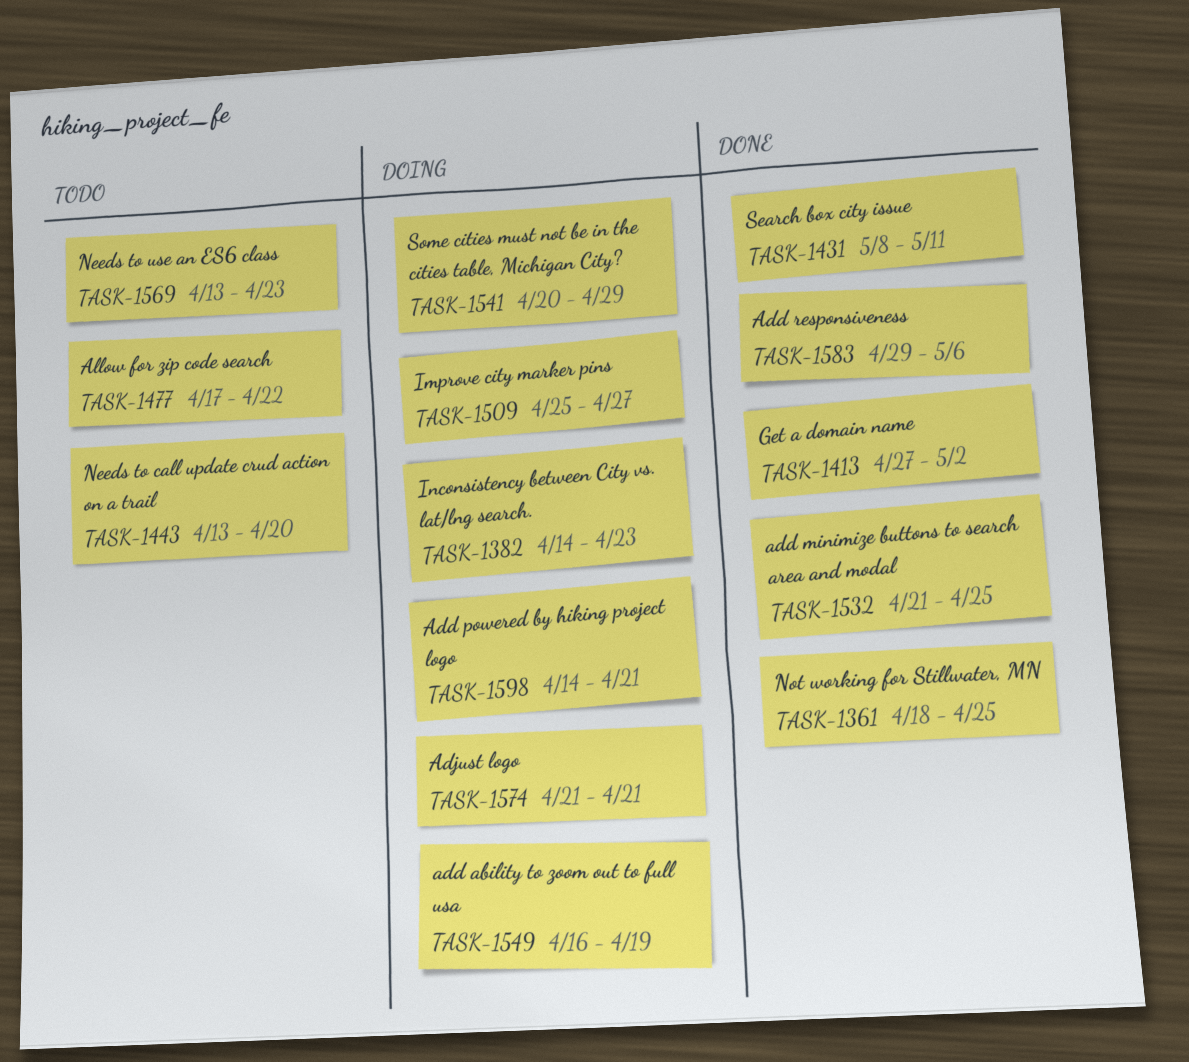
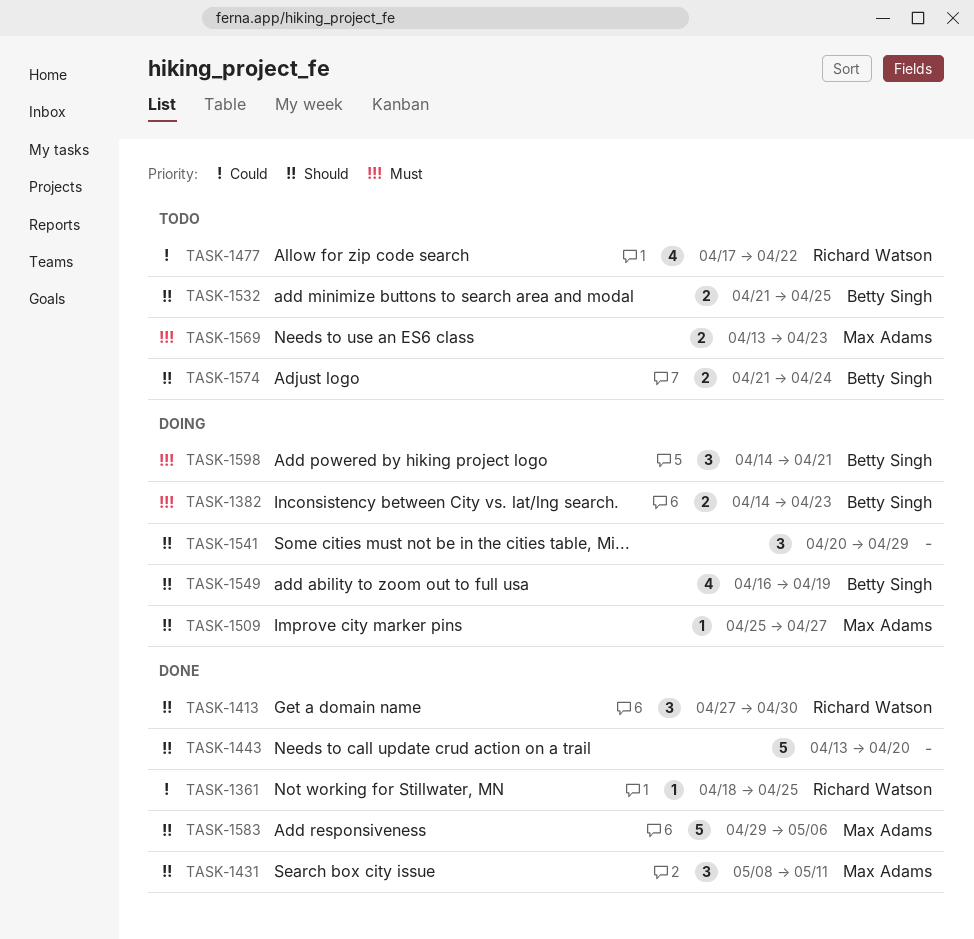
TASK-1413, due: May 2 -> Apr 30
TASK-1443, status: Todo -> Done
TASK-1532, status: Done -> Todo
TASK-1574, status: Doing -> Todo
TASK-1574, due: Apr 21 -> Apr 24

